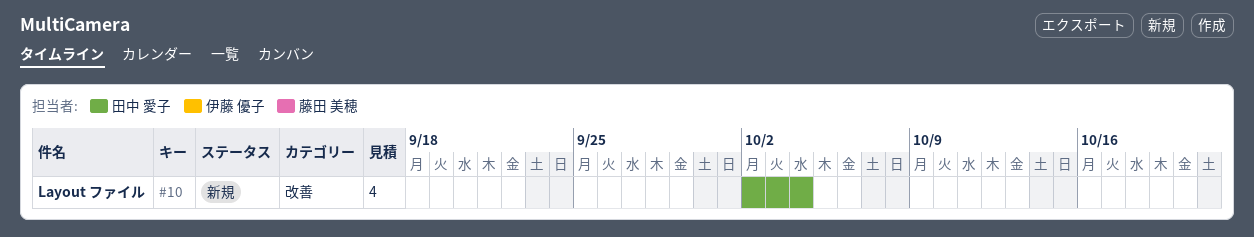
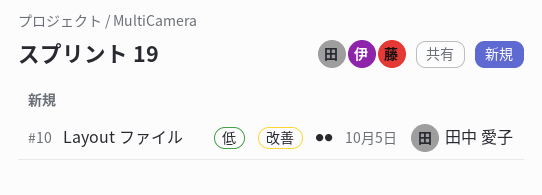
#10, estimate: 4 -> 2
#10, due: Oct 4 -> Oct 5

